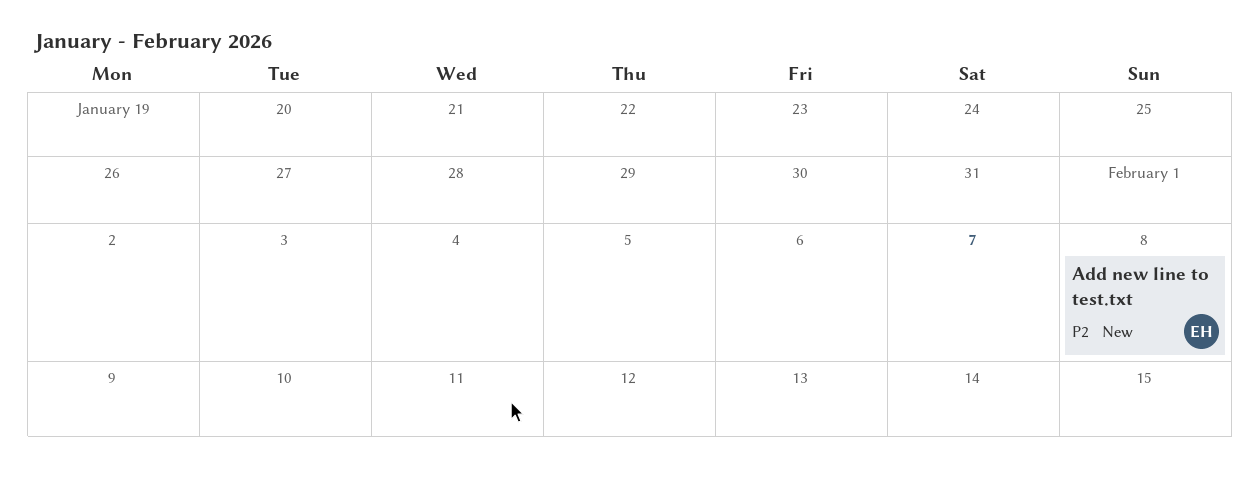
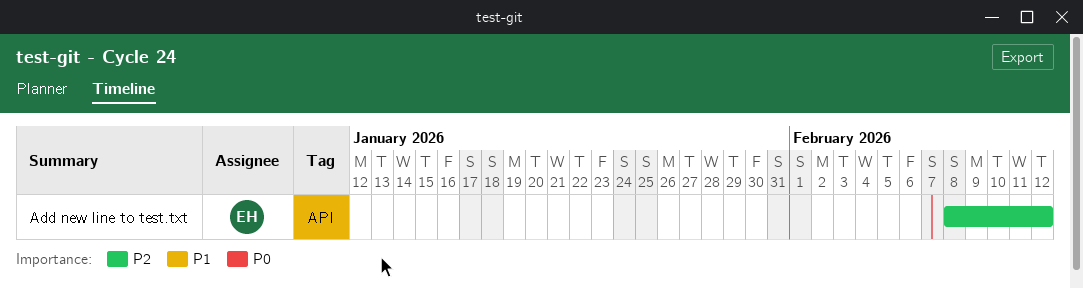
Add new line to test.txt, due: Feb 8 -> Feb 12

